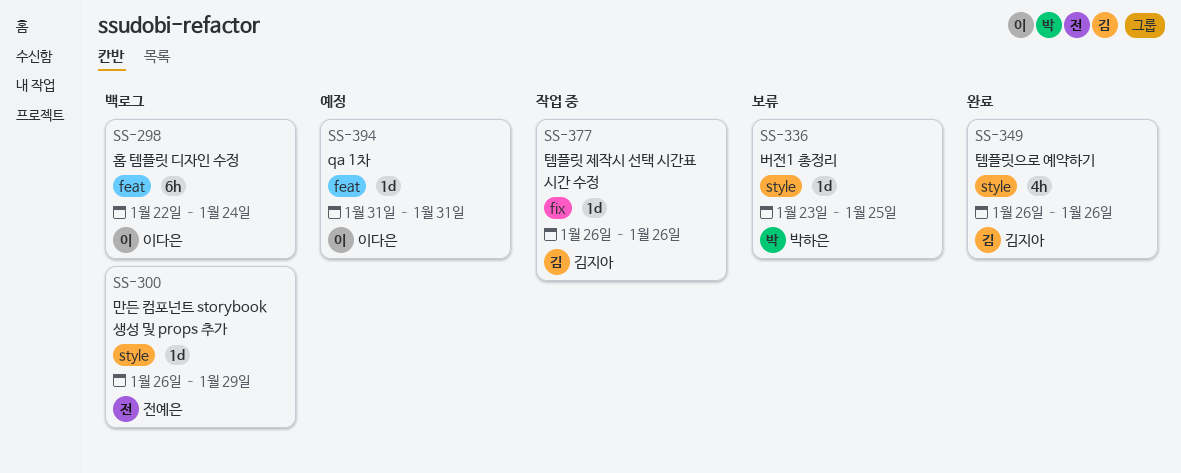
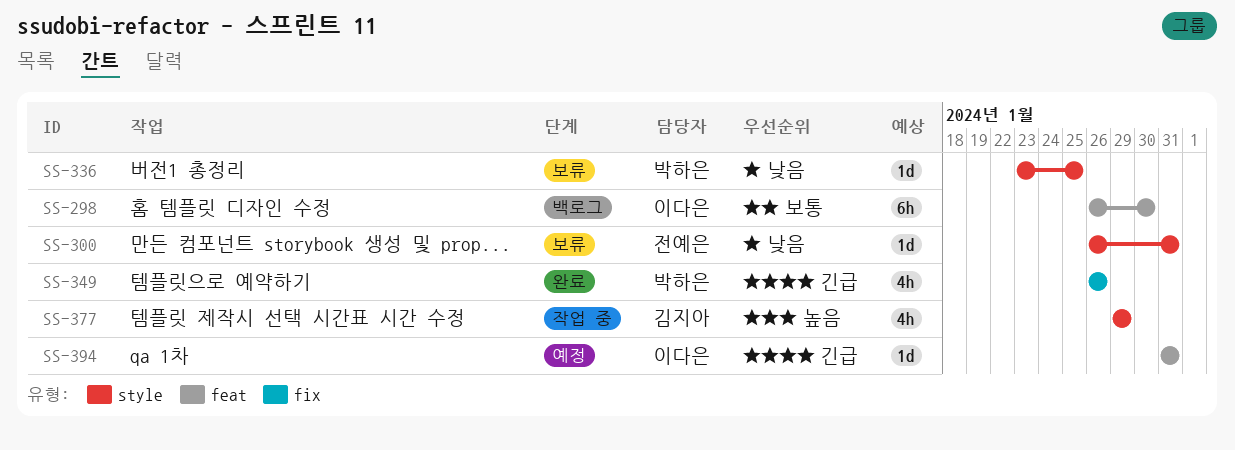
SS-298, start: Jan 22 -> Jan 26
SS-298, due: Jan 24 -> Jan 30
SS-300, status: 백로그 -> 보류
SS-300, due: Jan 29 -> Jan 31
SS-349, owner: 김지아 -> 박하은
SS-349, label: style -> fix
SS-377, label: fix -> style
SS-377, estimate: 1d -> 4h
SS-377, start: Jan 26 -> Jan 29
SS-377, due: Jan 26 -> Jan 29

